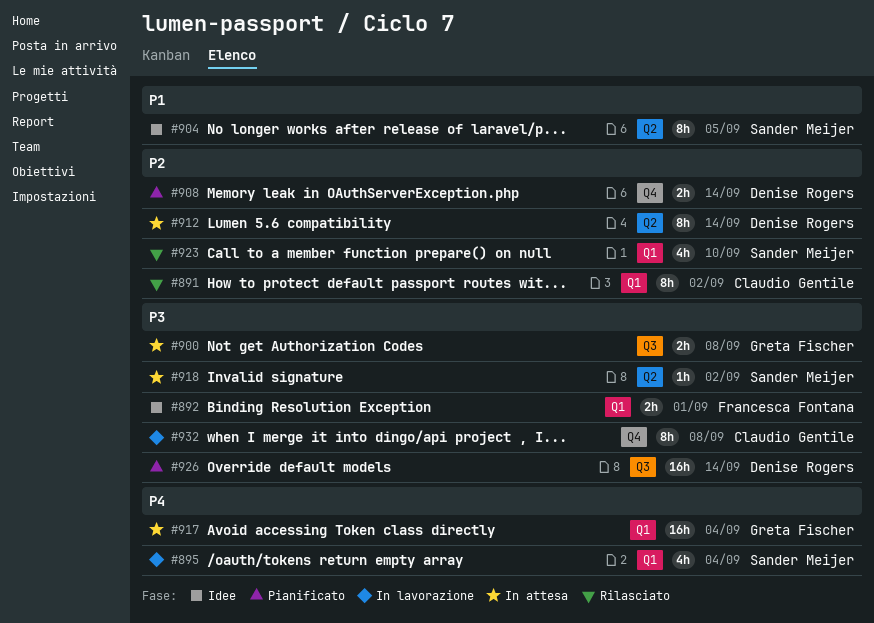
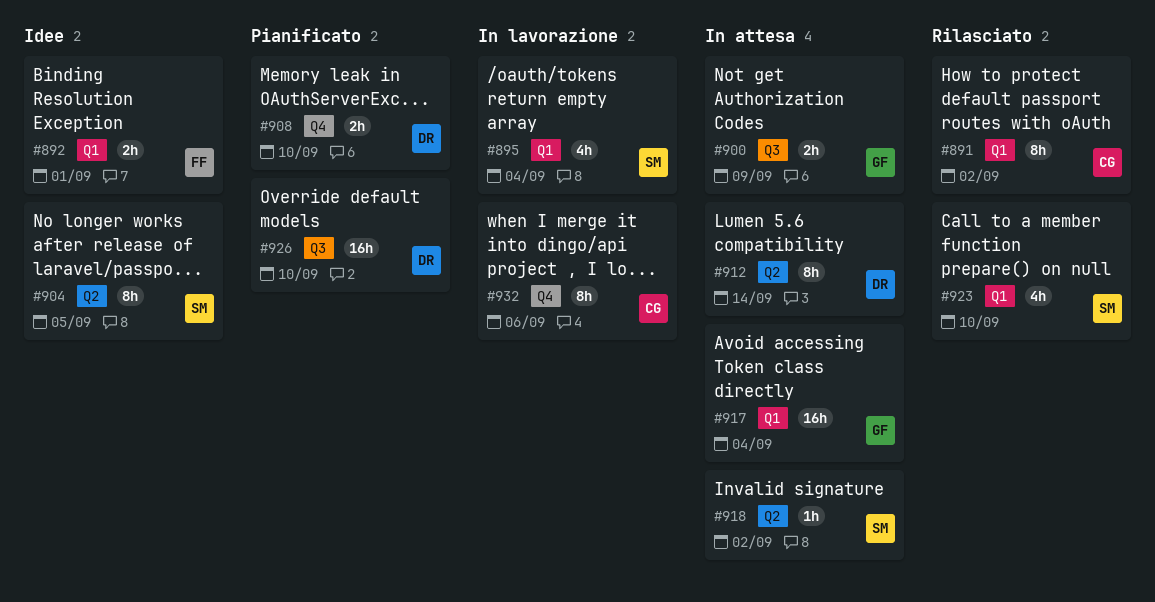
#900, due: Sep 8 -> Sep 9
#908, due: Sep 14 -> Sep 10
#926, due: Sep 14 -> Sep 10
#932, due: Sep 8 -> Sep 6

